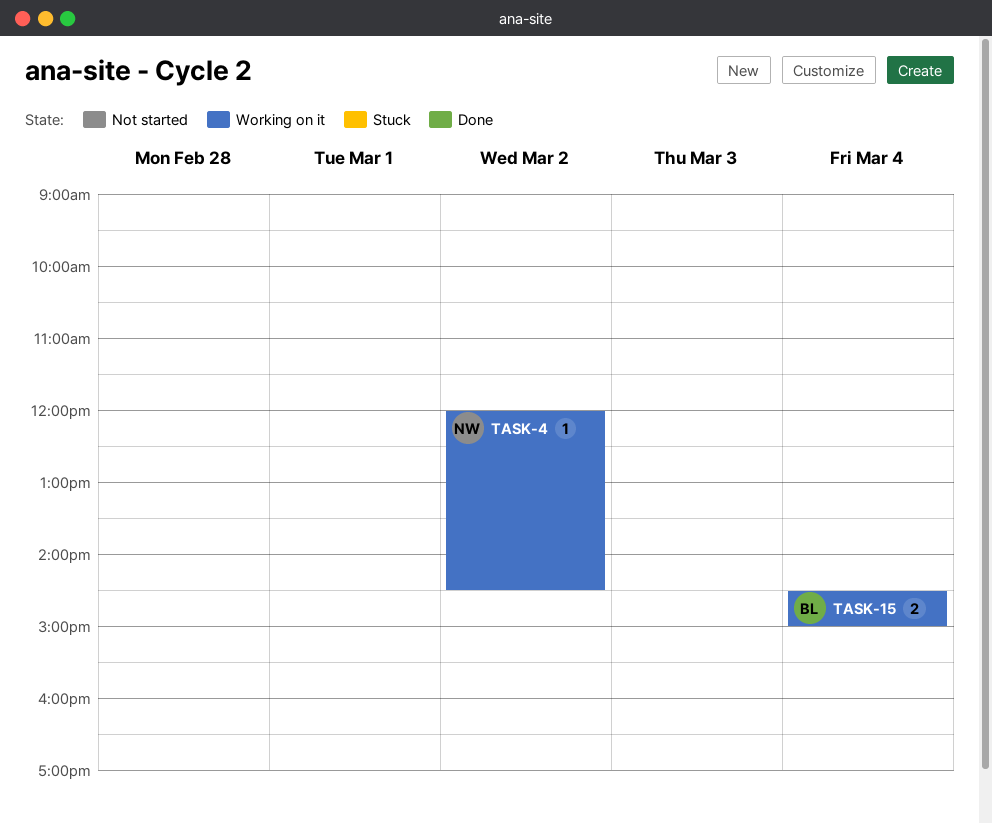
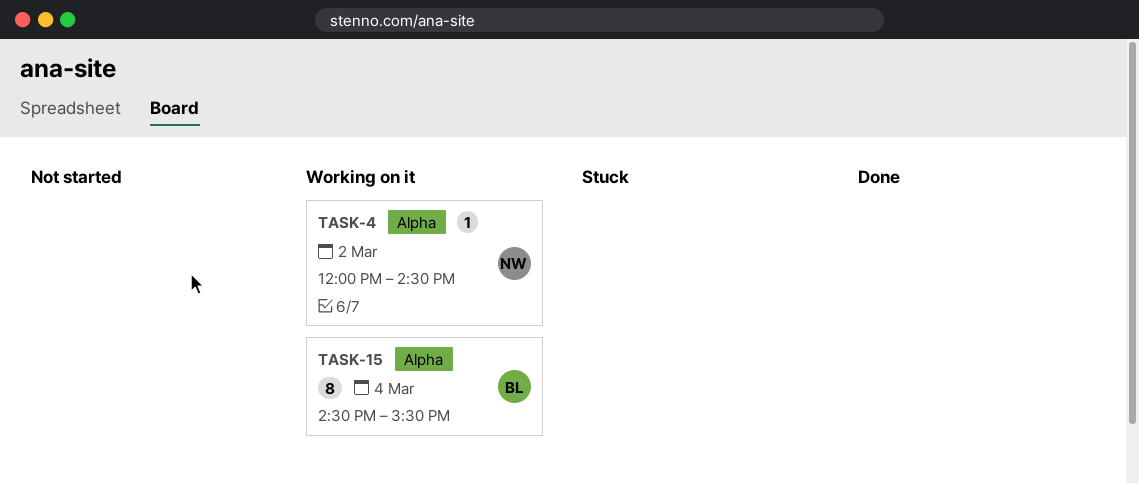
TASK-15, estimate: 2 -> 8
TASK-15, ends: 15:00 -> 15:30

